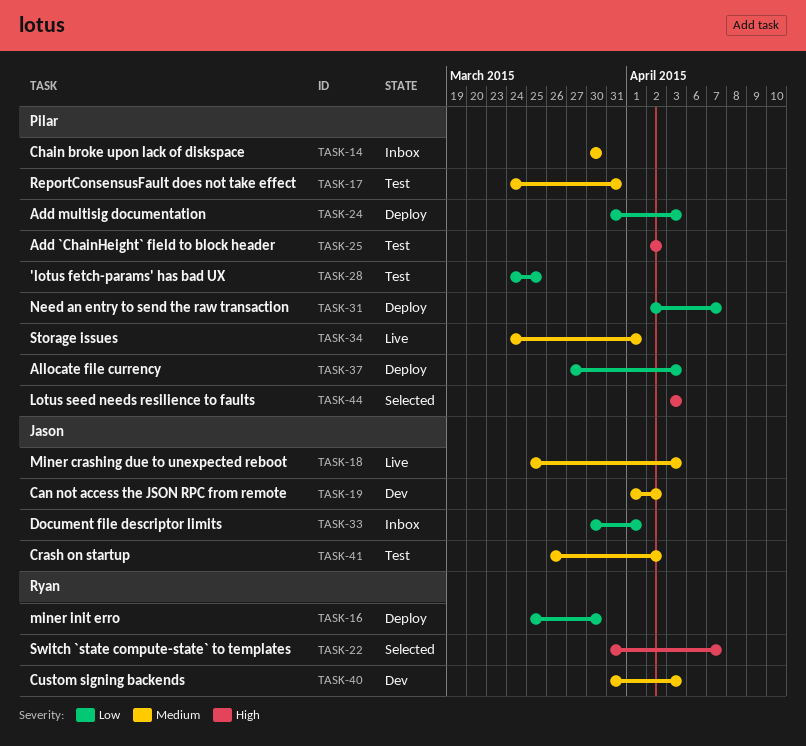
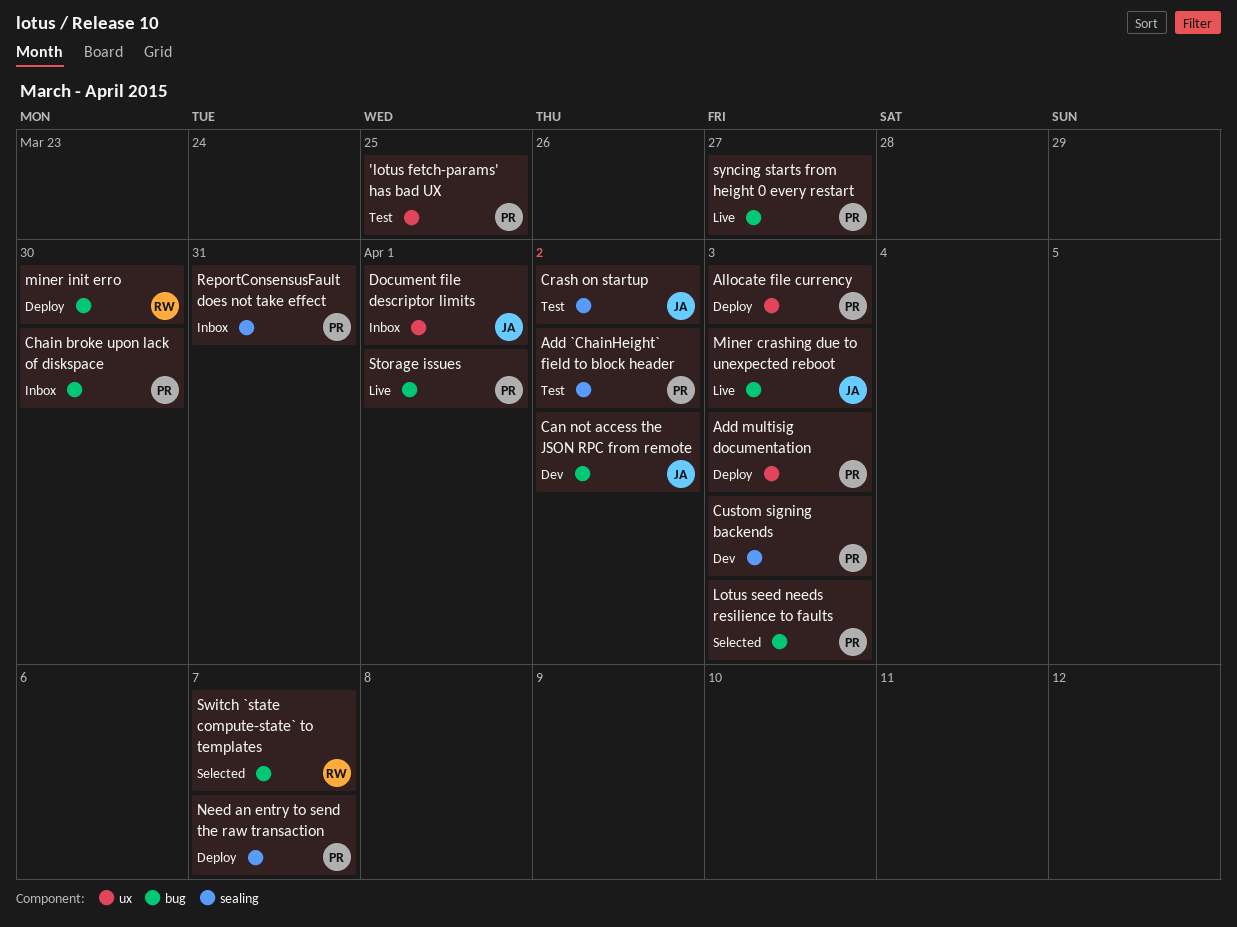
Custom signing backends, owner: Ryan -> Pilar
ReportConsensusFault does not take effect, status: Test -> Inbox
syncing starts from height 0 every restart: none -> present

